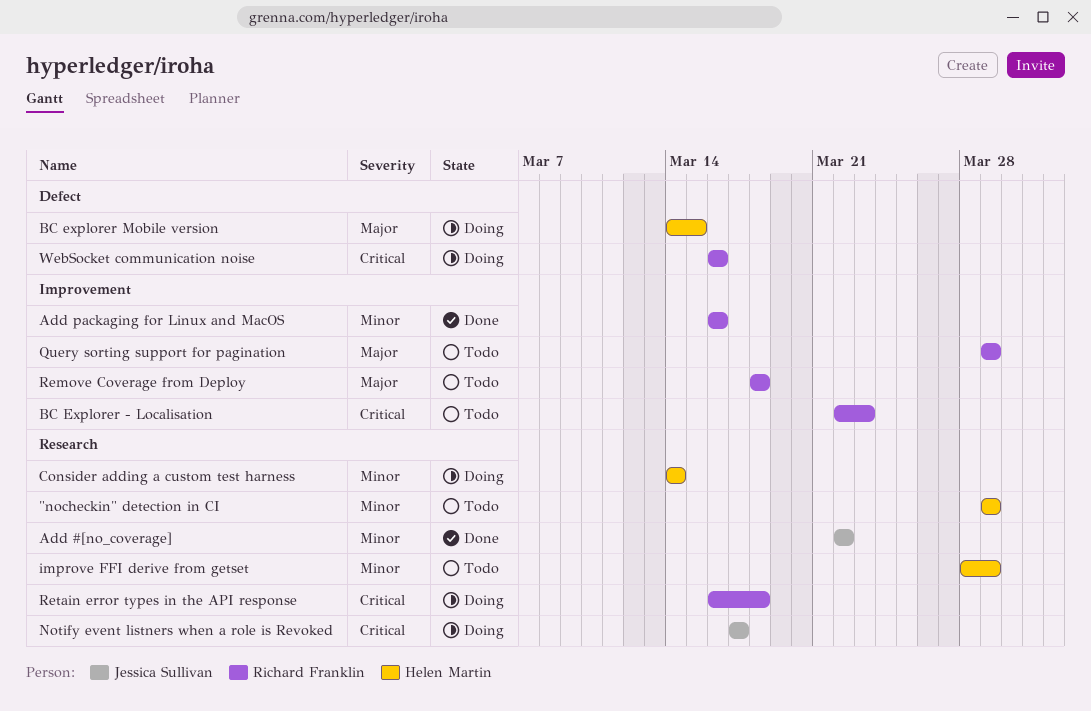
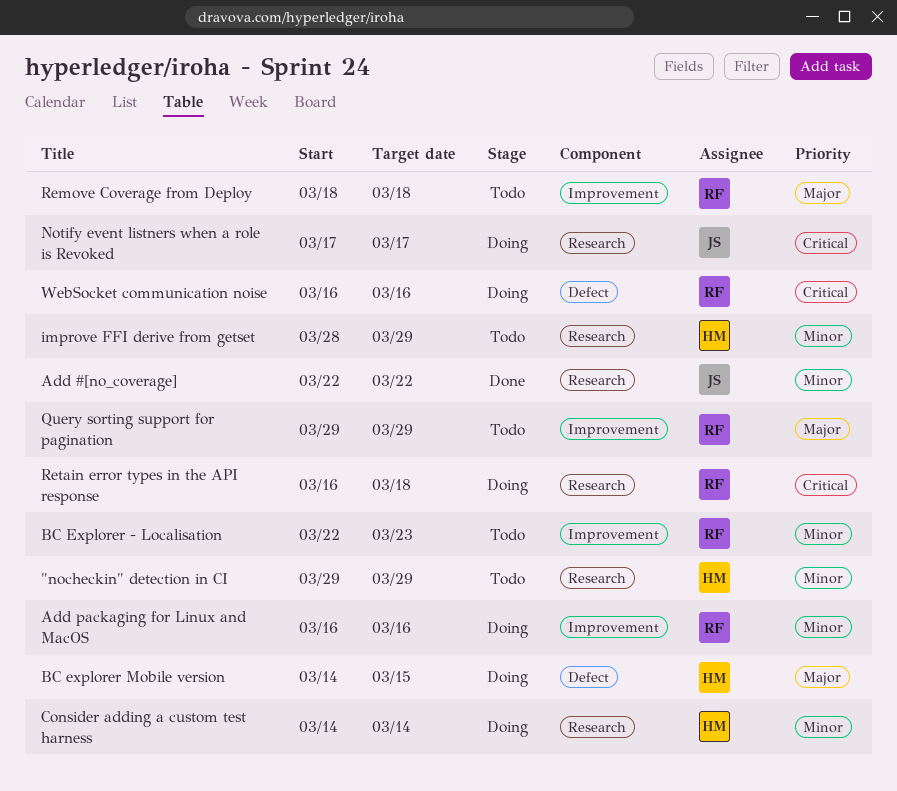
Add packaging for Linux and MacOS, status: Done -> Doing
BC Explorer - Localisation, priority: Critical -> Minor

